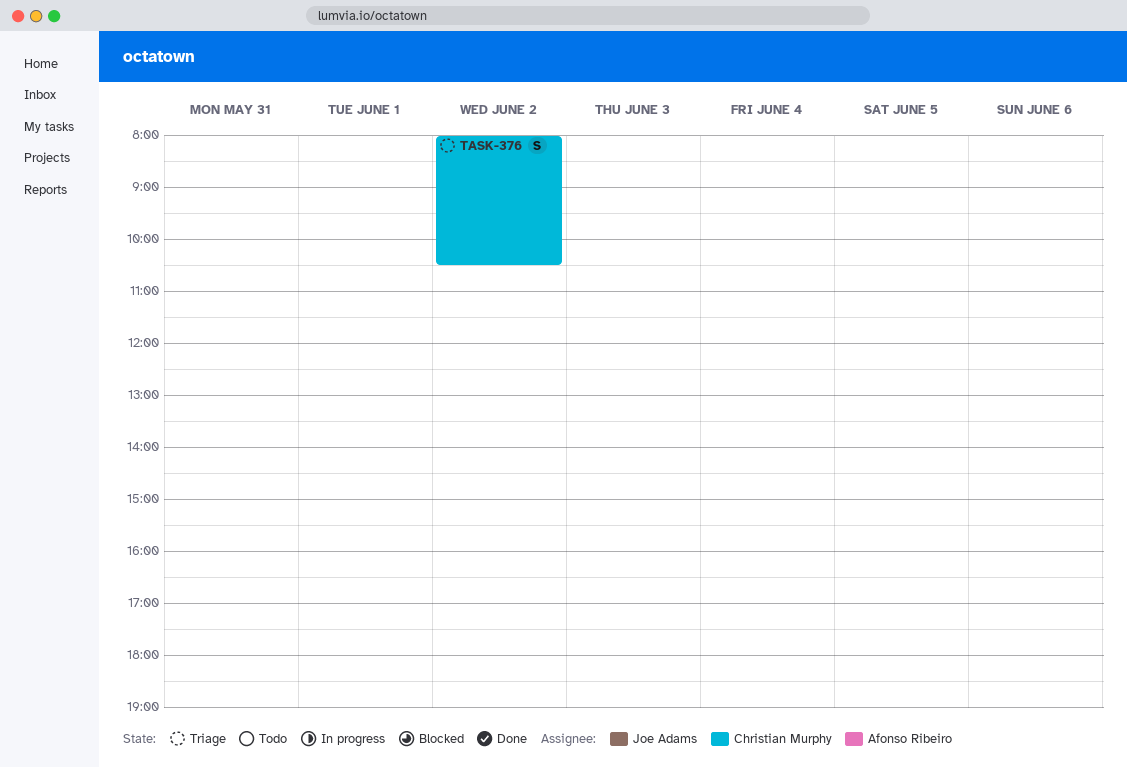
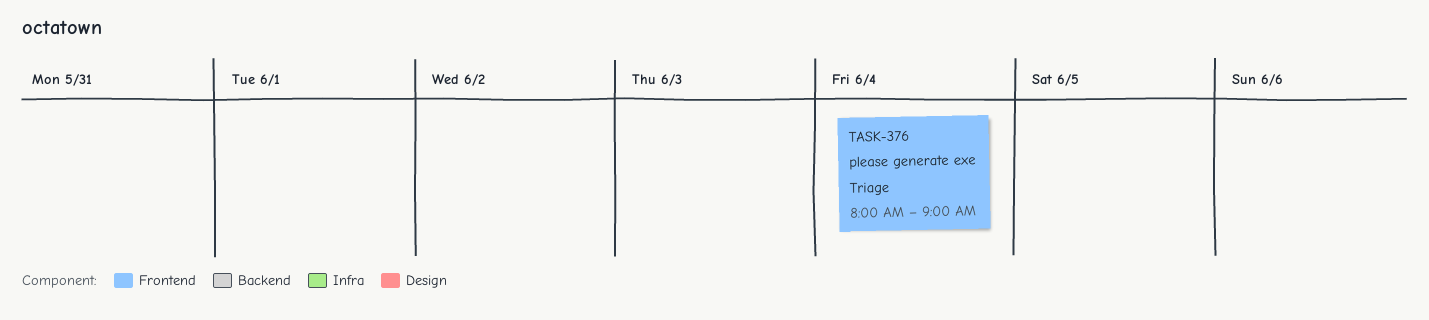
TASK-376, day: Jun 2 -> Jun 4
TASK-376, ends: 10:30 -> 09:00

